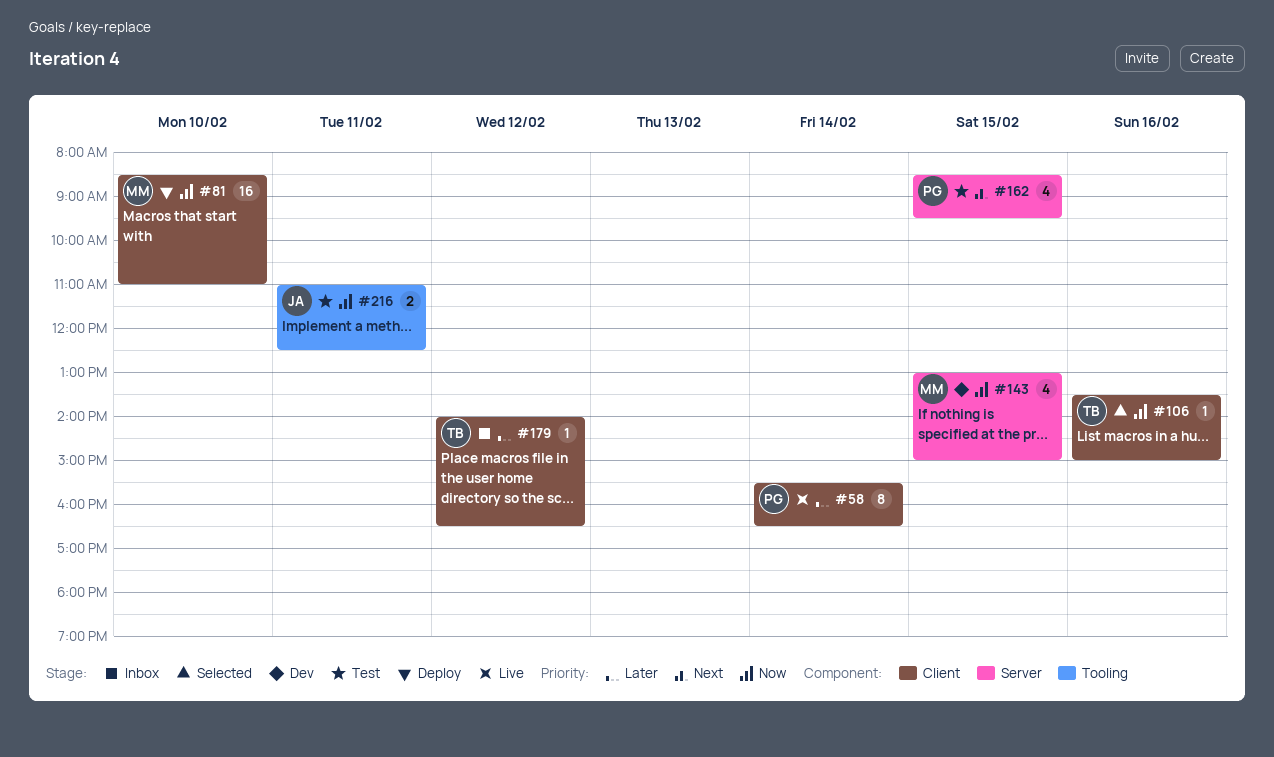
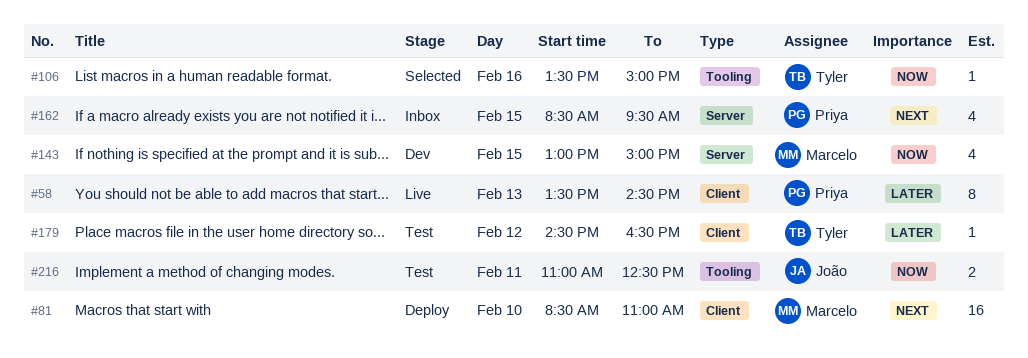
#58, day: Feb 14 -> Feb 13
#58, begins: 15:30 -> 13:30
#58, ends: 16:30 -> 14:30
#81, priority: Now -> Next
#106, label: Client -> Tooling
#162, status: Test -> Inbox
#179, status: Inbox -> Test
#179, begins: 14:00 -> 14:30

